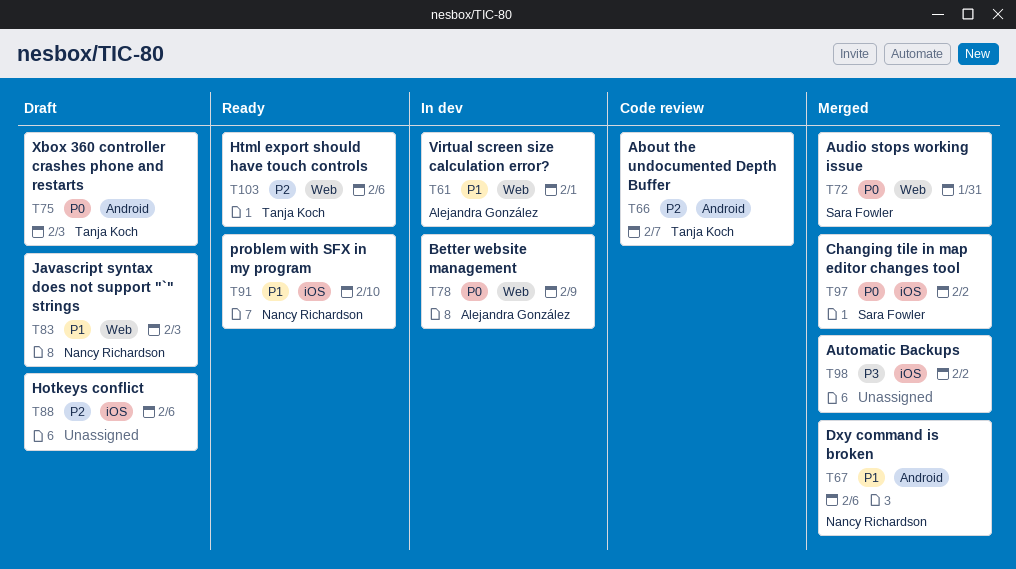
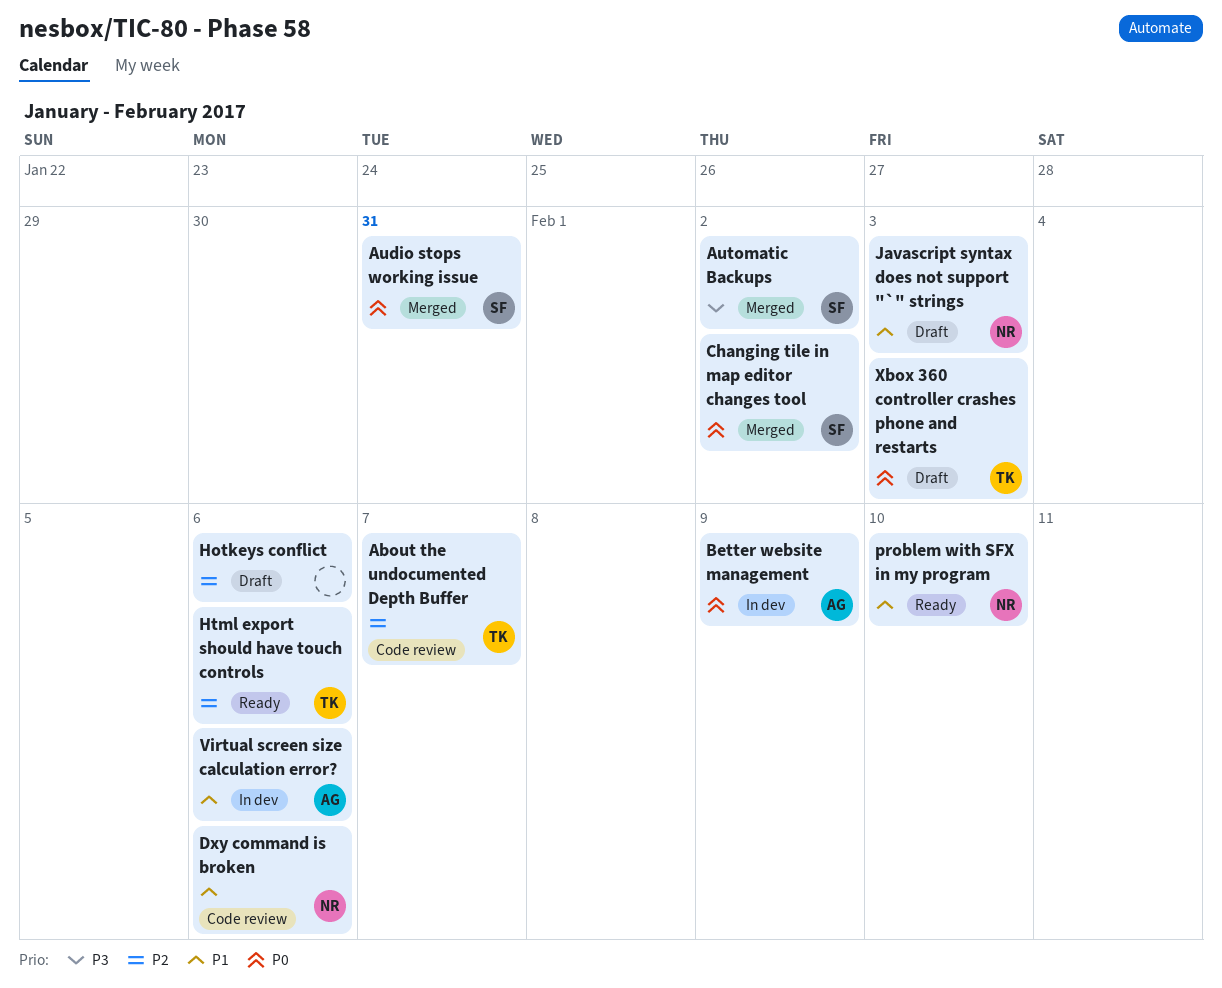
Automatic Backups, owner: none -> Sara Fowler
Dxy command is broken, status: Merged -> Code review
Virtual screen size calculation error?, due: Feb 1 -> Feb 6

